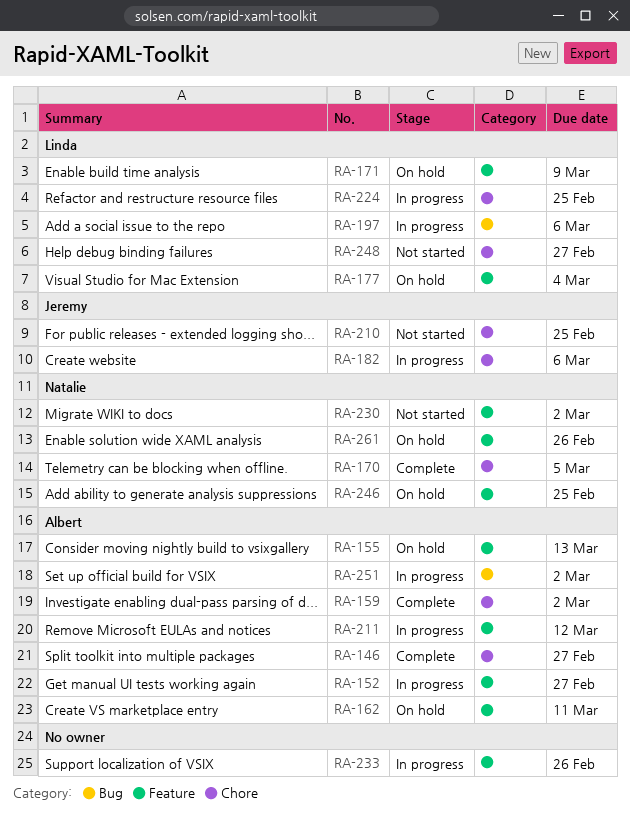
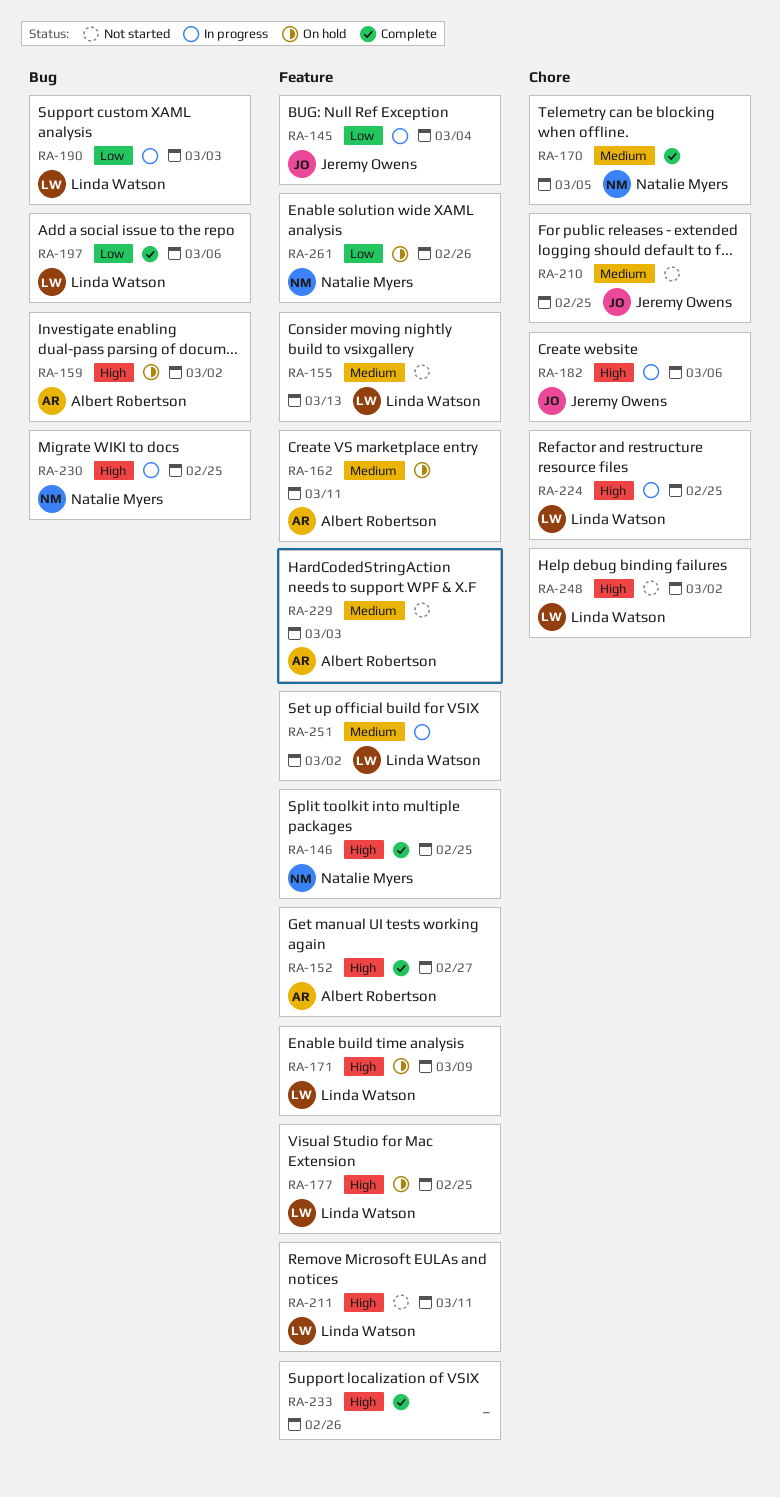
RA-145: none -> present
RA-146, owner: Albert Robertson -> Natalie Myers
RA-146, label: Chore -> Feature
RA-146, due: Feb 27 -> Feb 25
RA-152, status: In progress -> Complete
RA-155, status: On hold -> Not started
RA-155, owner: Albert Robertson -> Linda Watson
RA-159, status: Complete -> On hold
RA-159, label: Chore -> Bug
RA-177, due: Mar 4 -> Feb 25
RA-190: none -> present
RA-197, status: In progress -> Complete
RA-211, status: In progress -> Not started
RA-211, owner: Albert Robertson -> Linda Watson
RA-211, due: Mar 12 -> Mar 11
RA-229: none -> present
RA-230, status: Not started -> In progress
RA-230, label: Feature -> Bug
RA-230, due: Mar 2 -> Feb 25
RA-233, status: In progress -> Complete
RA-246: present -> none
RA-248, due: Feb 27 -> Mar 2
RA-251, owner: Albert Robertson -> Linda Watson
RA-251, label: Bug -> Feature

